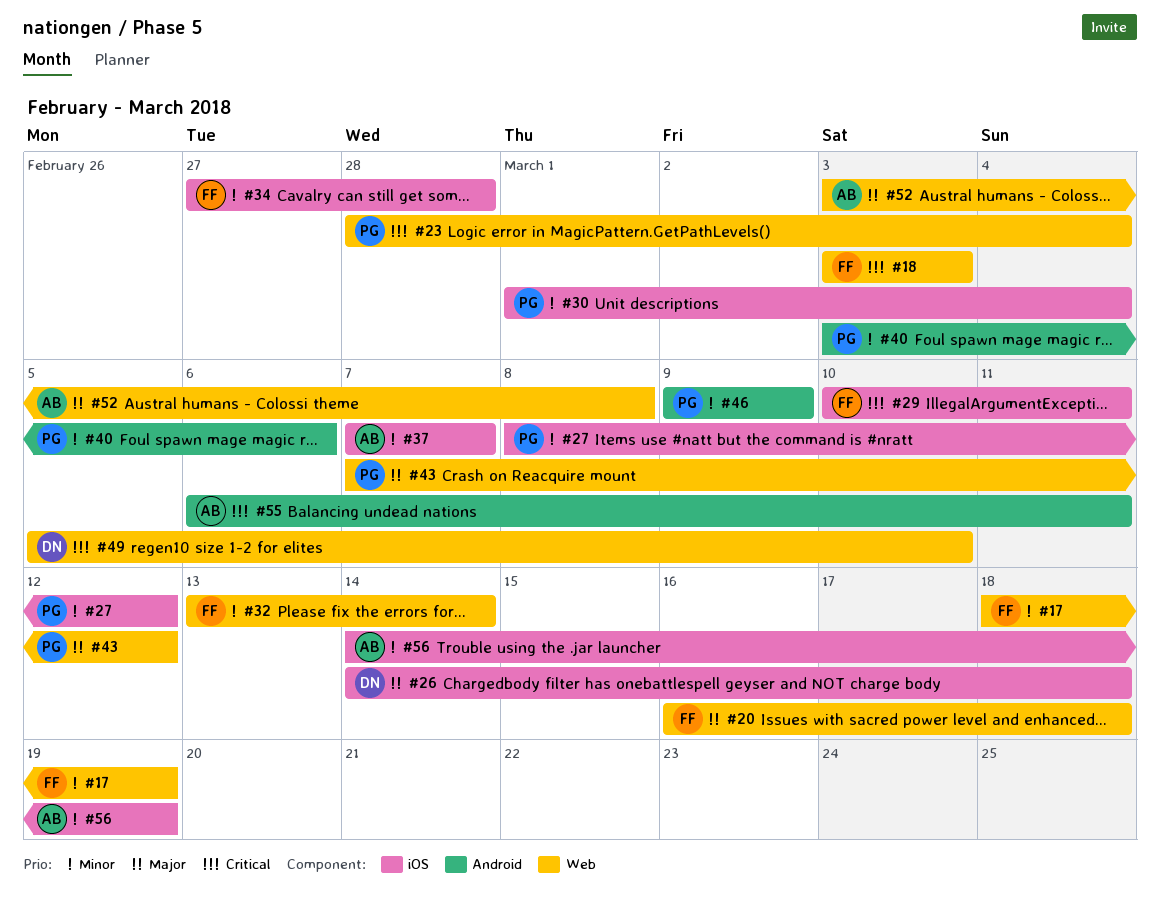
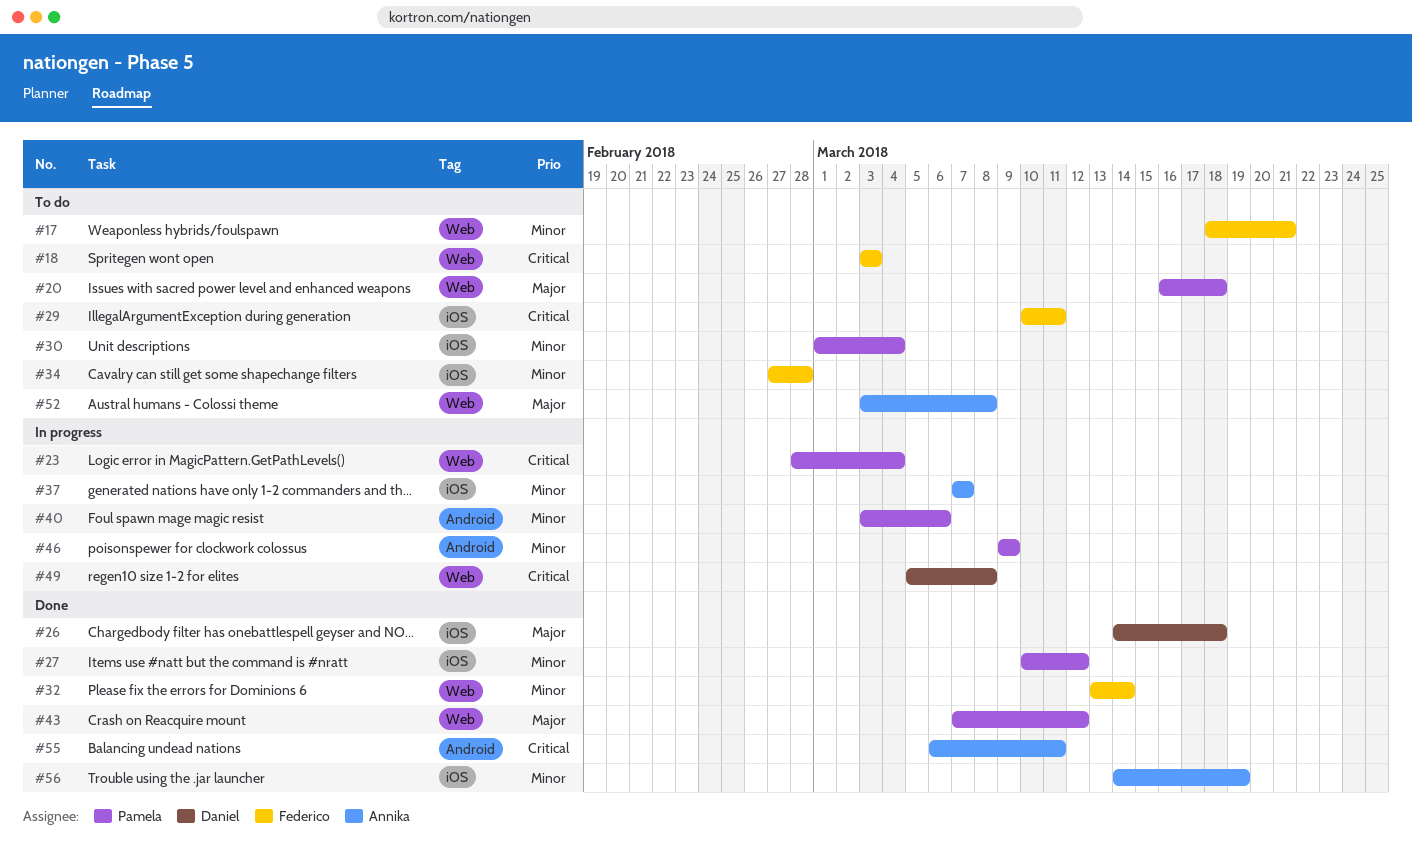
#17, due: Mar 19 -> Mar 21
#20, owner: Federico -> Pamela
#27, start: Mar 8 -> Mar 10
#49, due: Mar 10 -> Mar 8

